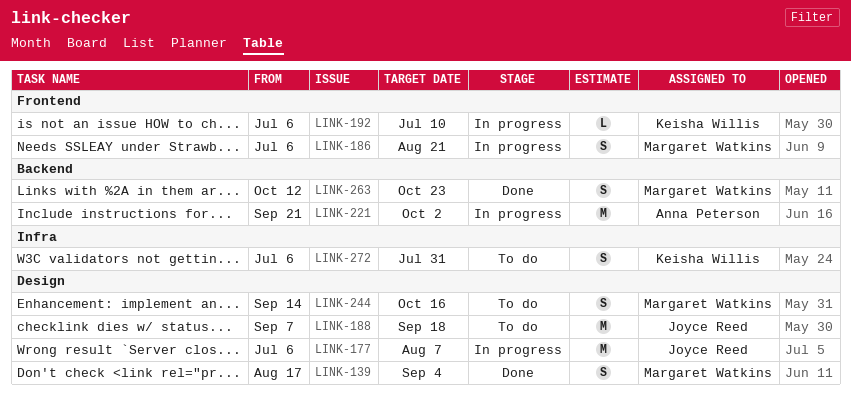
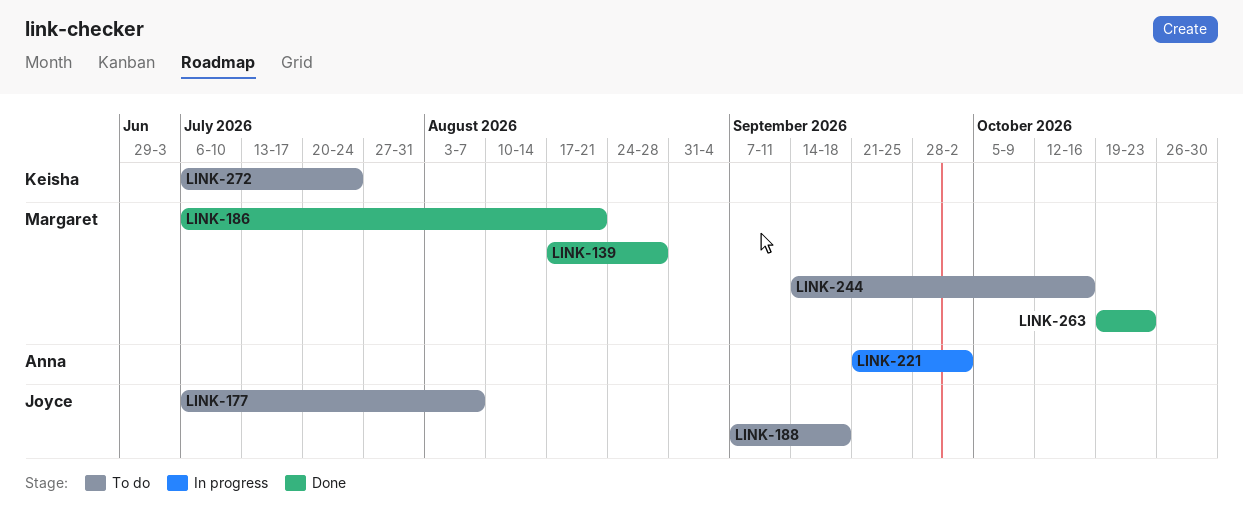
LINK-139, due: Sep 4 -> Aug 28
LINK-177, status: In progress -> To do
LINK-186, status: In progress -> Done
LINK-192: present -> none
LINK-263, start: Oct 12 -> Oct 19
LINK-272, due: Jul 31 -> Jul 24

